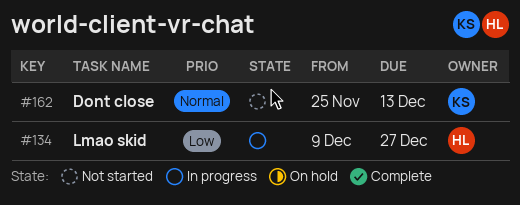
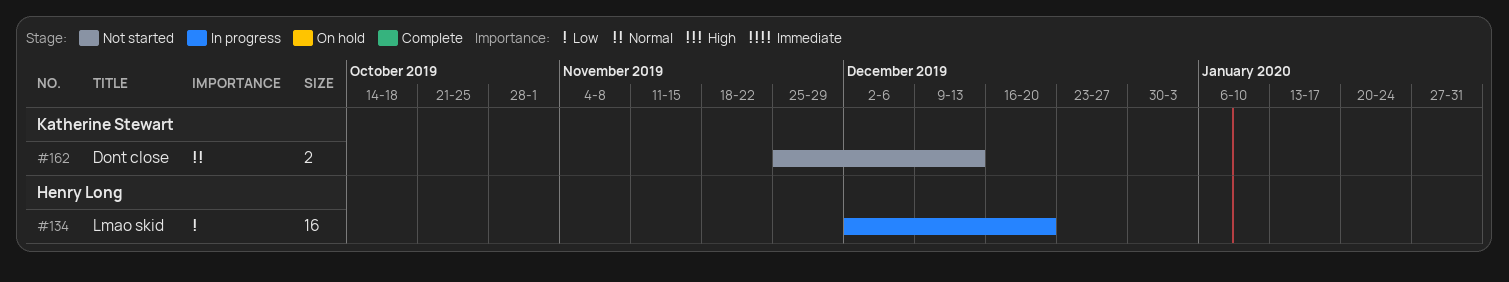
#134, start: Dec 9 -> Dec 2
#134, due: Dec 27 -> Dec 20

